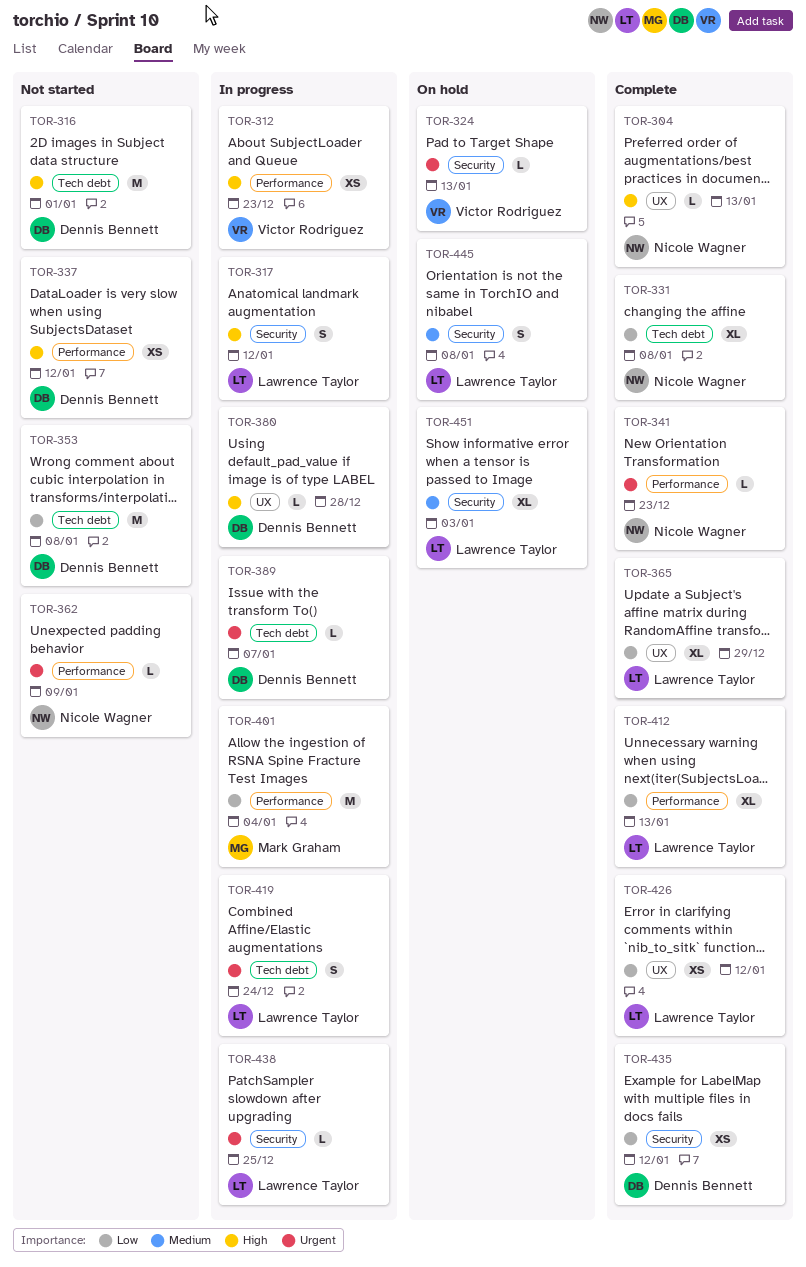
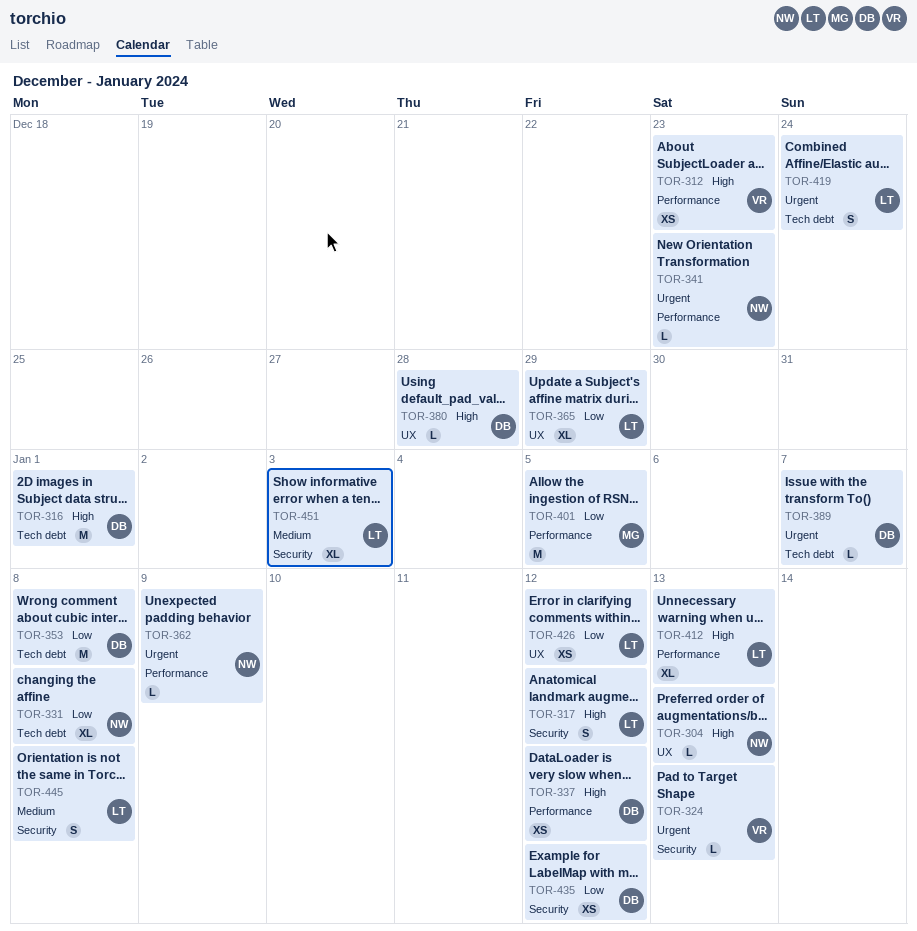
TOR-401, due: Jan 4 -> Jan 5
TOR-412, priority: Low -> High
TOR-438: present -> none

